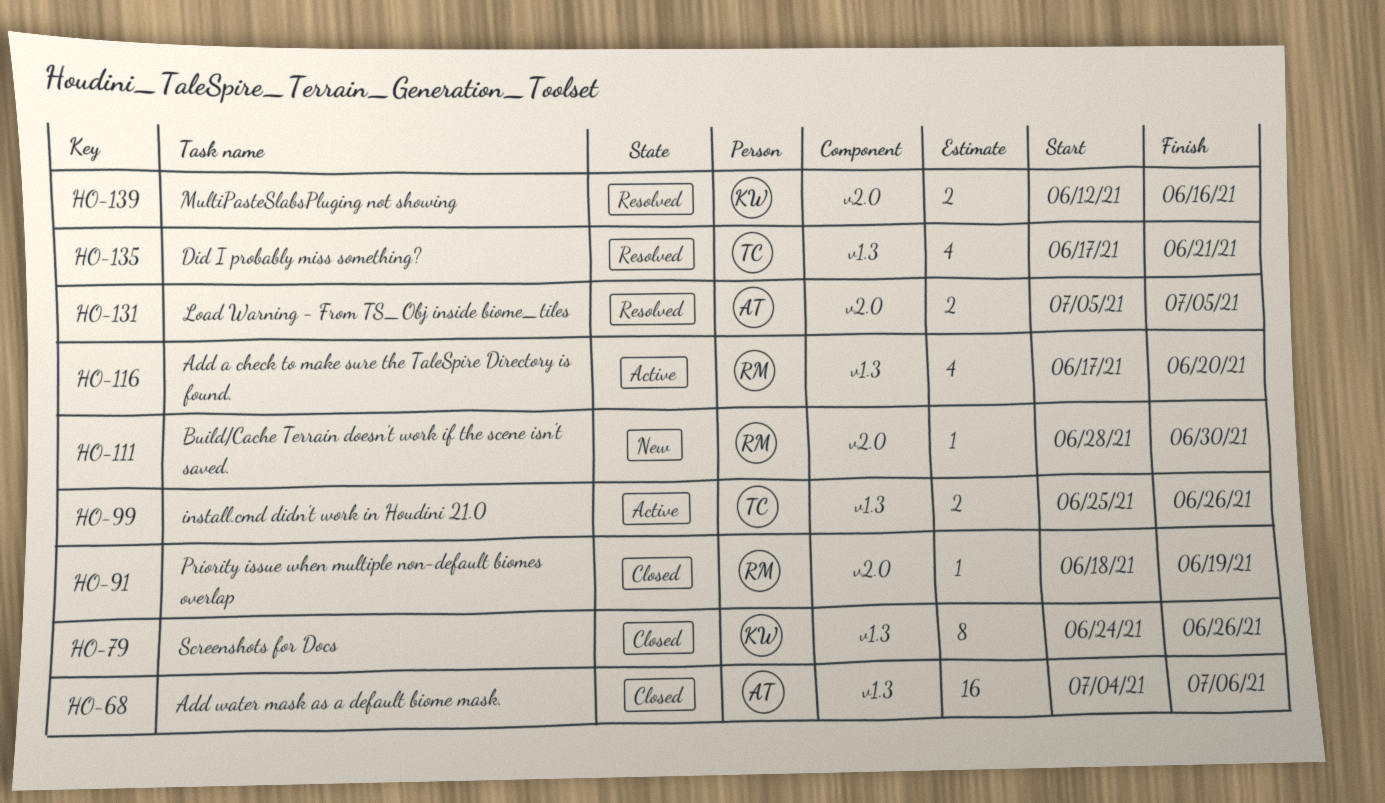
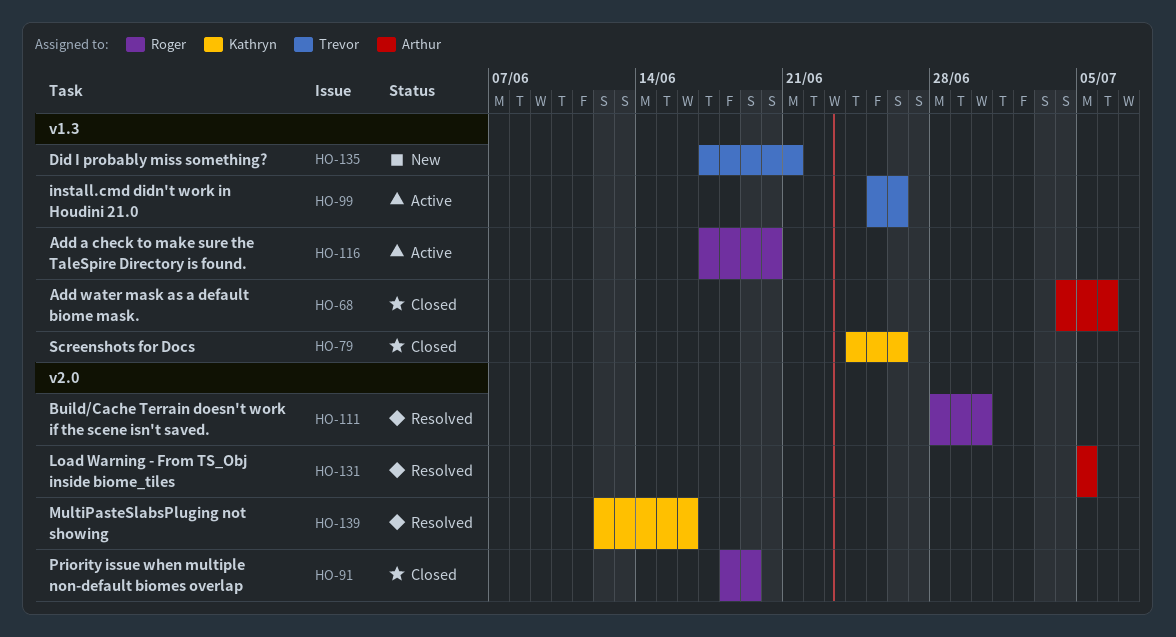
HO-111, status: New -> Resolved
HO-135, status: Resolved -> New

